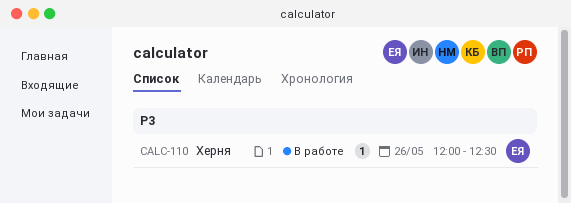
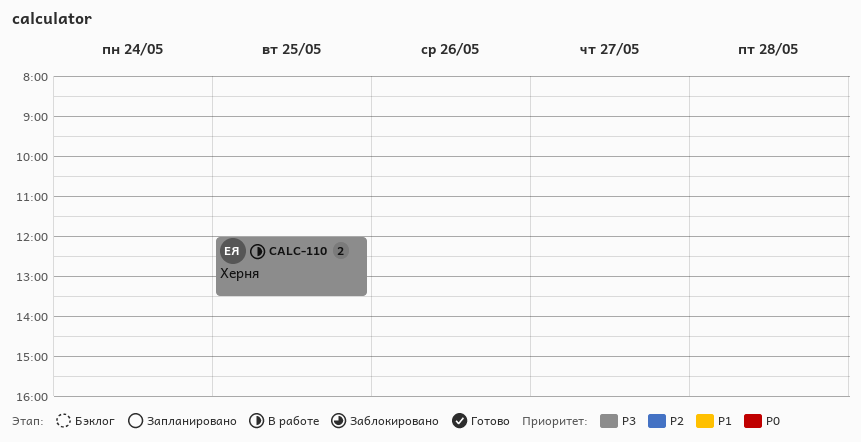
CALC-110, estimate: 1 -> 2
CALC-110, day: May 26 -> May 25
CALC-110, ends: 12:30 -> 13:30

